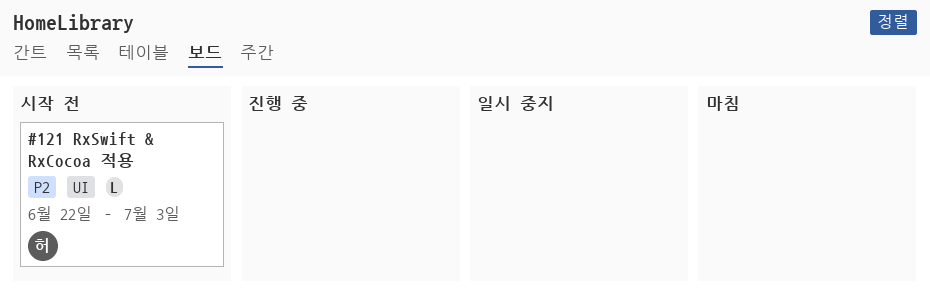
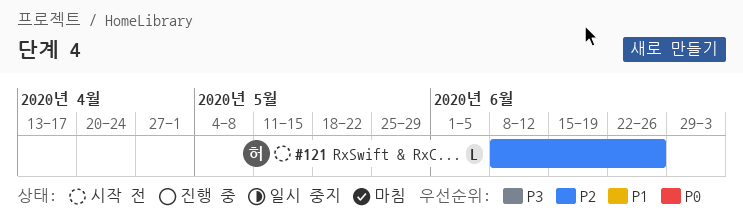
#121, start: Jun 22 -> Jun 8
#121, due: Jul 3 -> Jun 26

